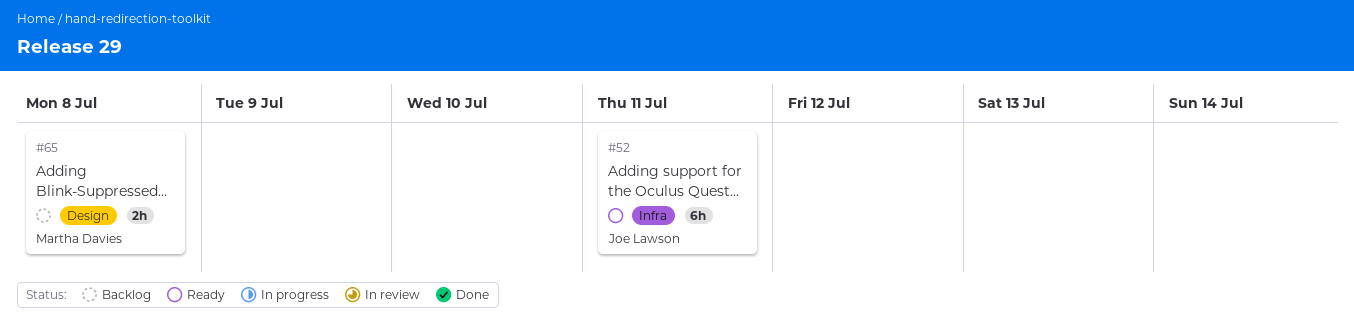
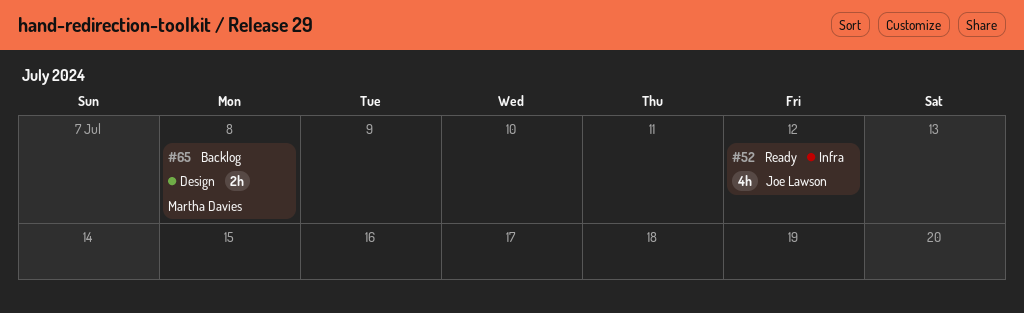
#52, estimate: 6h -> 4h
#52, due: Jul 11 -> Jul 12

